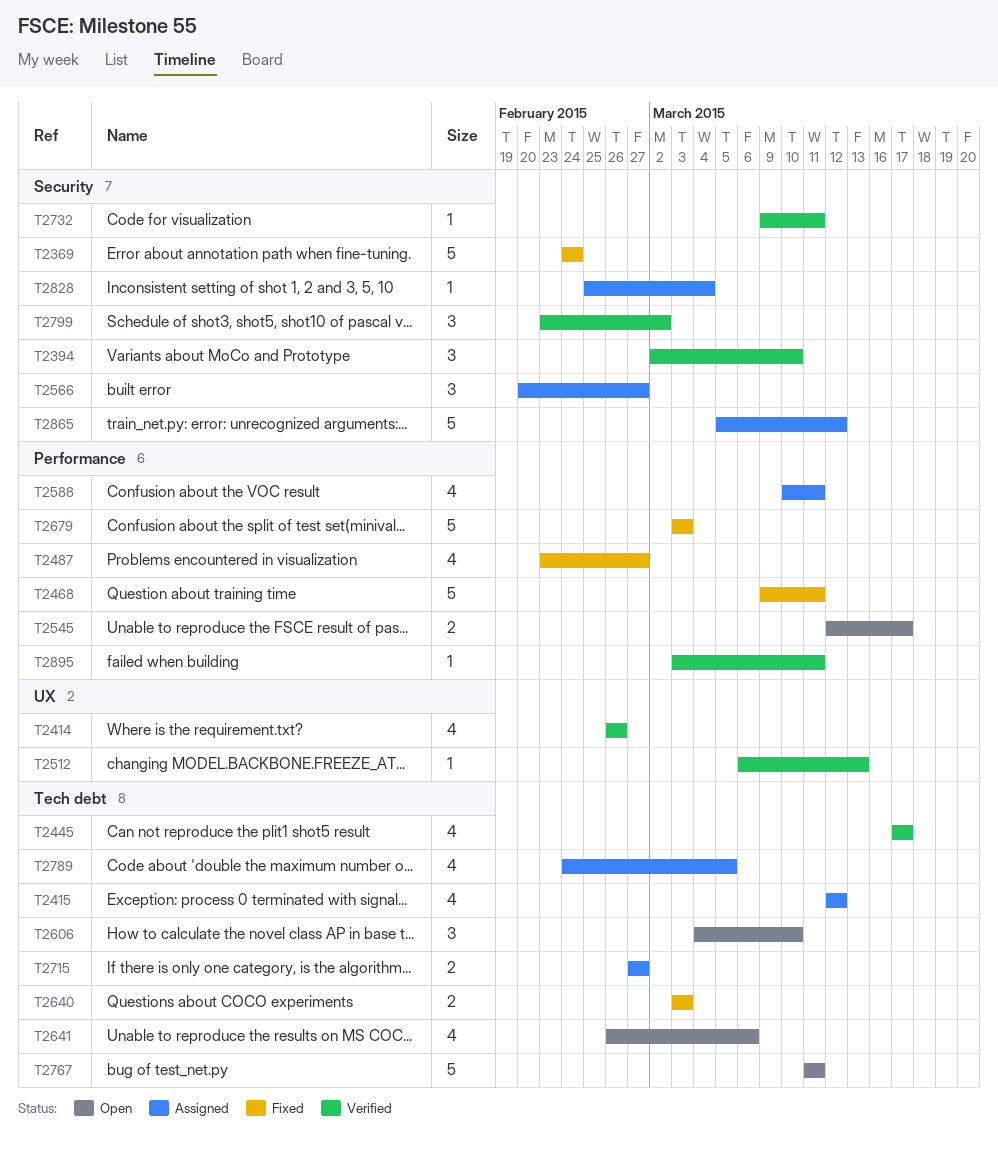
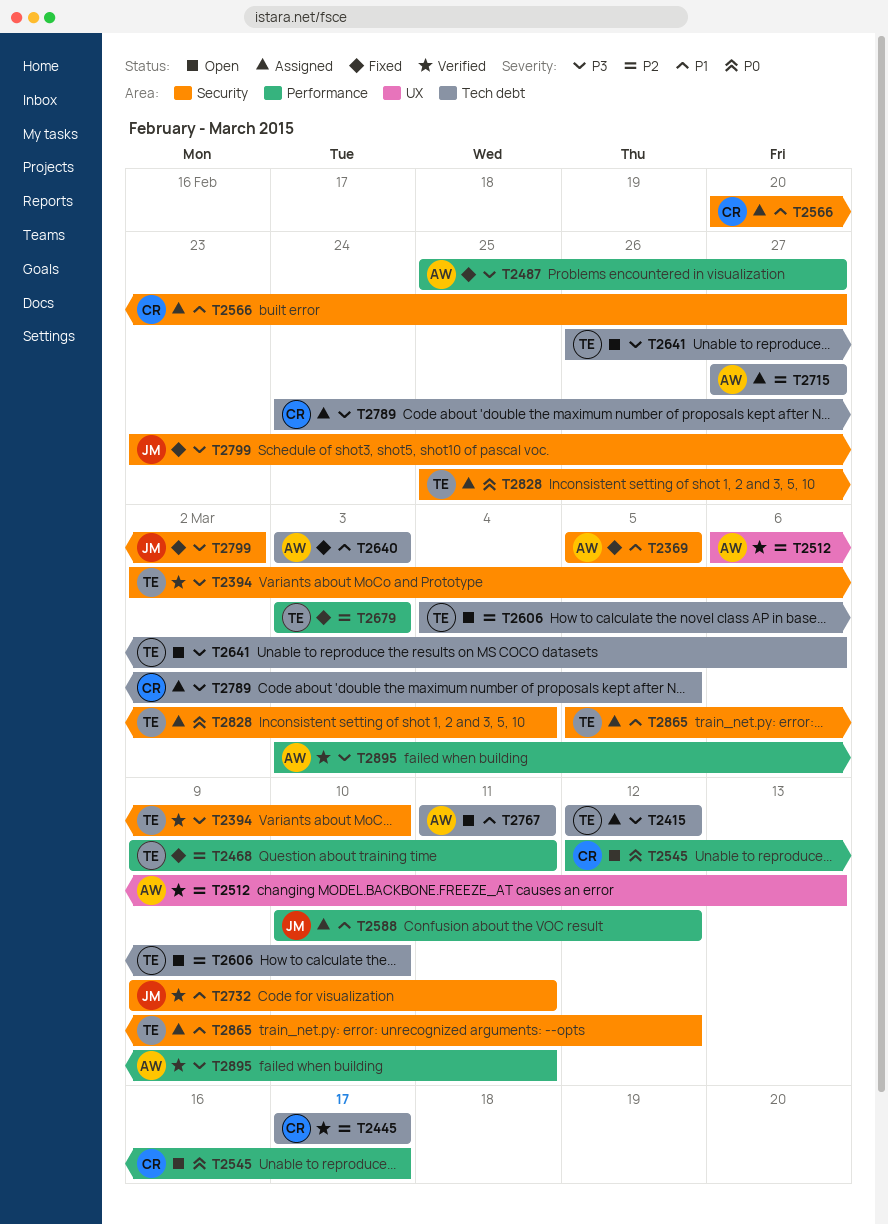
T2369, start: Feb 24 -> Mar 5
T2369, due: Feb 24 -> Mar 5
T2414: present -> none
T2487, start: Feb 23 -> Feb 25
T2588, due: Mar 11 -> Mar 12
T2799, status: Verified -> Fixed

